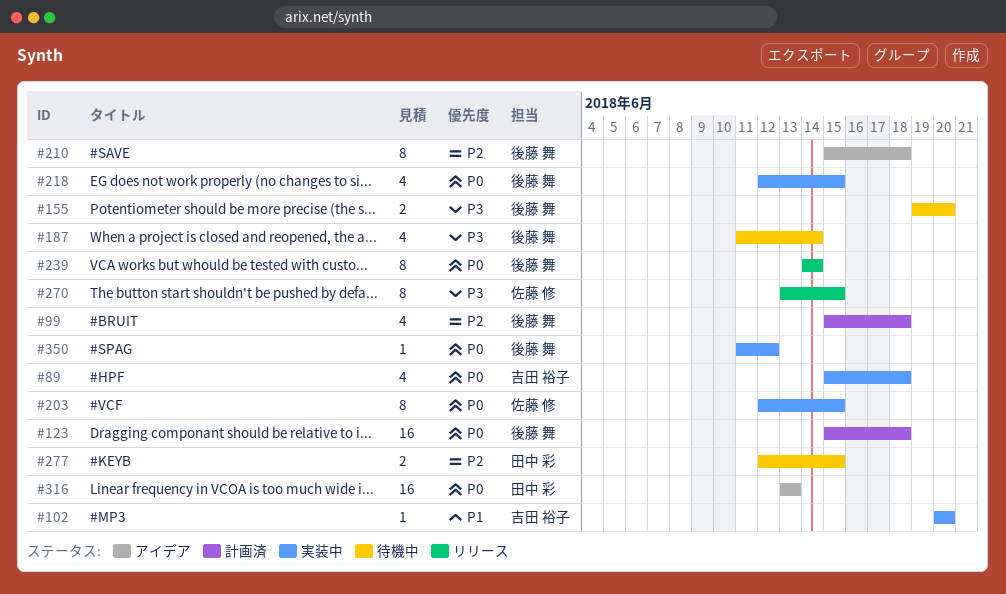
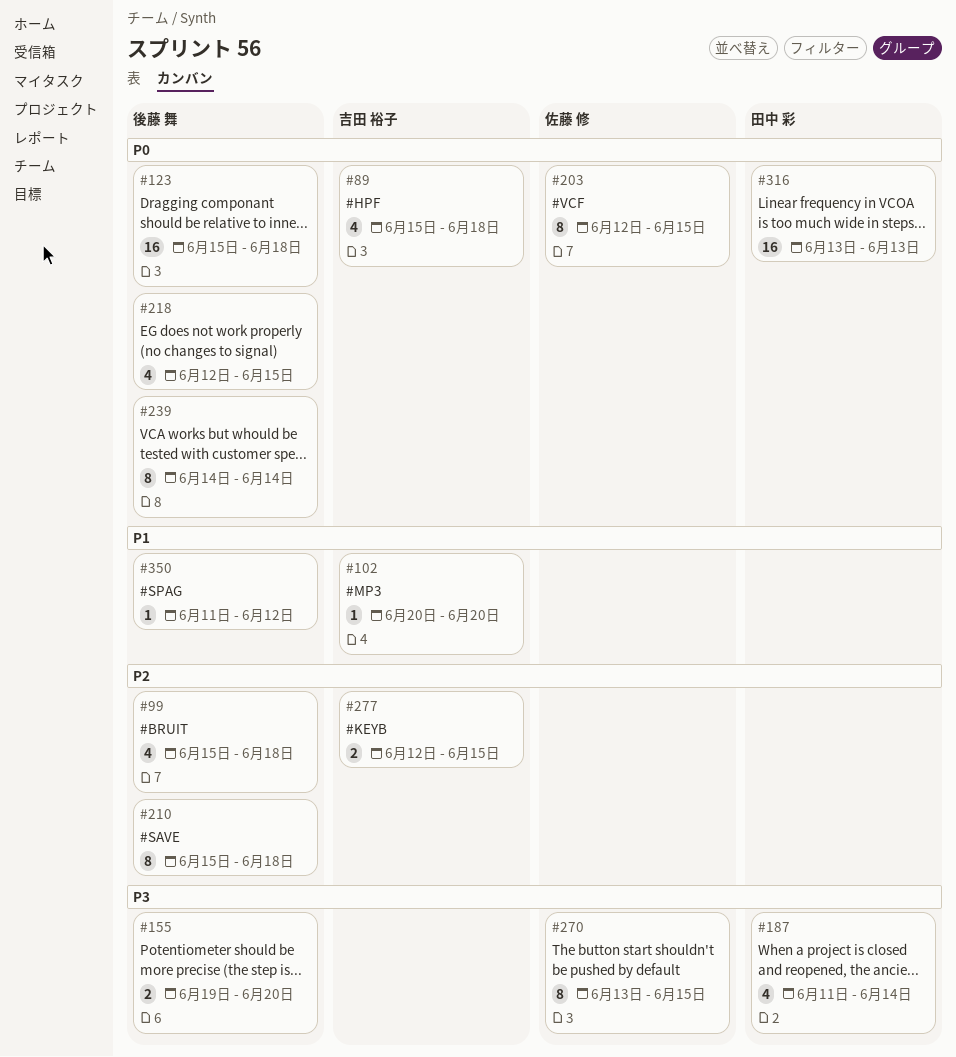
#187, owner: 後藤 舞 -> 田中 彩
#277, owner: 田中 彩 -> 吉田 裕子
#350, priority: P0 -> P1

